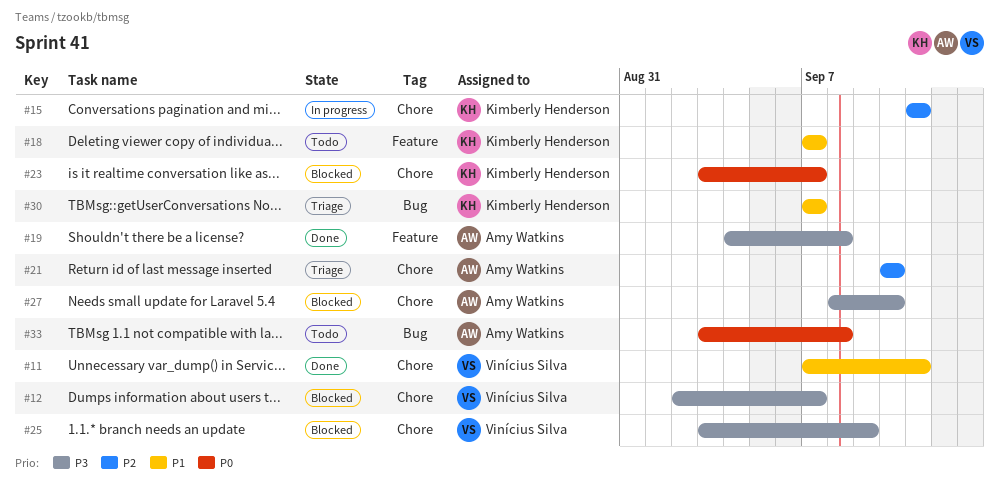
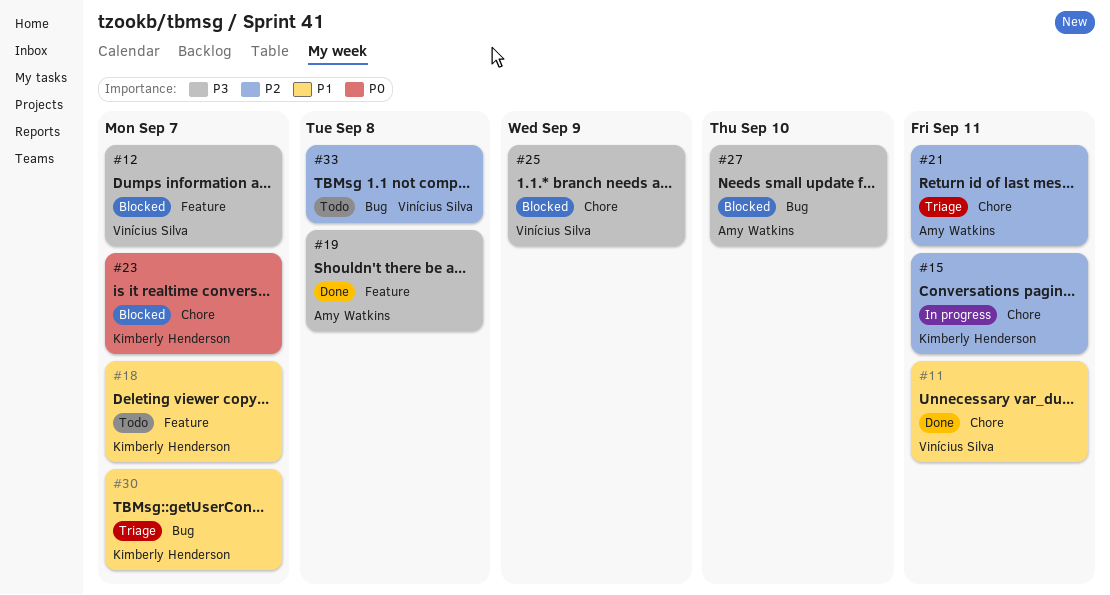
#12, label: Chore -> Feature
#21, due: Sep 10 -> Sep 11
#27, label: Chore -> Bug
#33, owner: Amy Watkins -> Vinícius Silva
#33, priority: P0 -> P2

